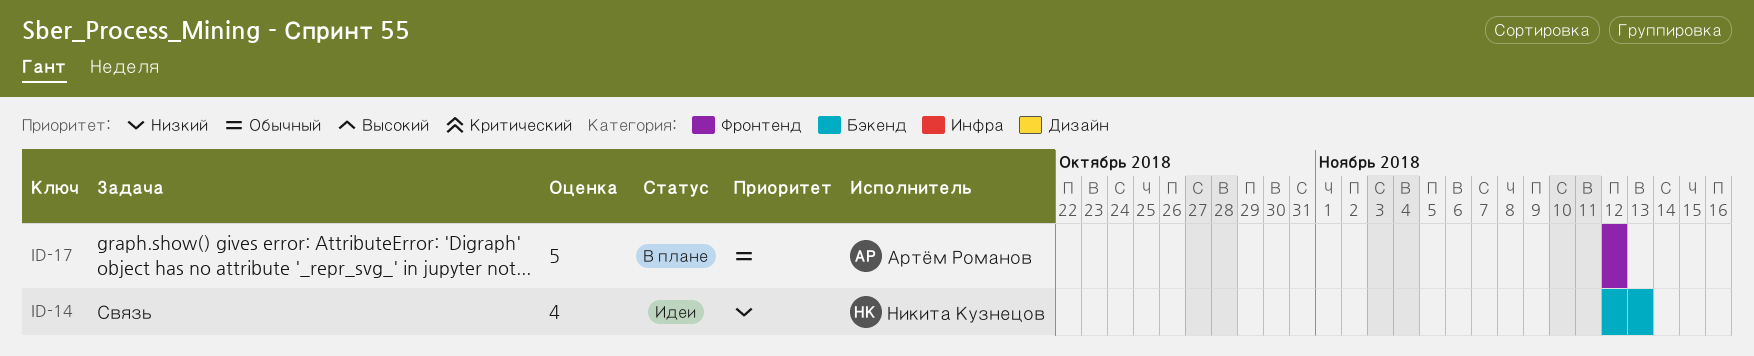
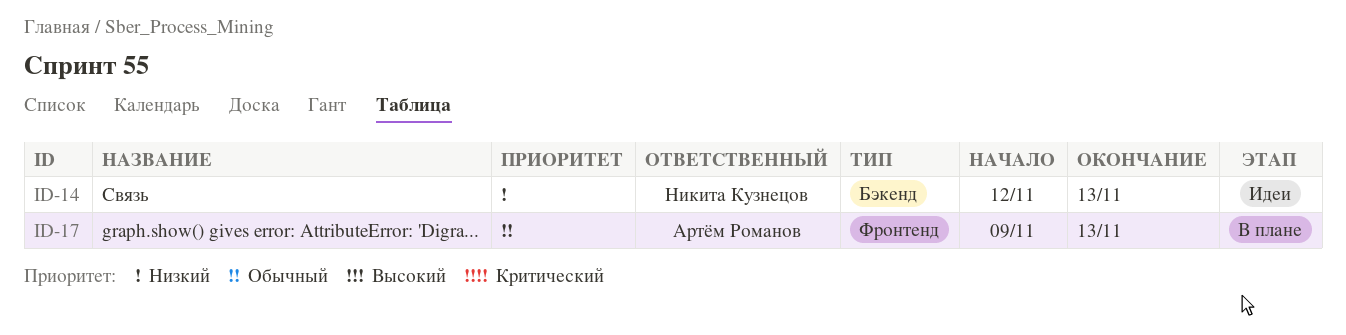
ID-17, start: Nov 12 -> Nov 9
ID-17, due: Nov 12 -> Nov 13

